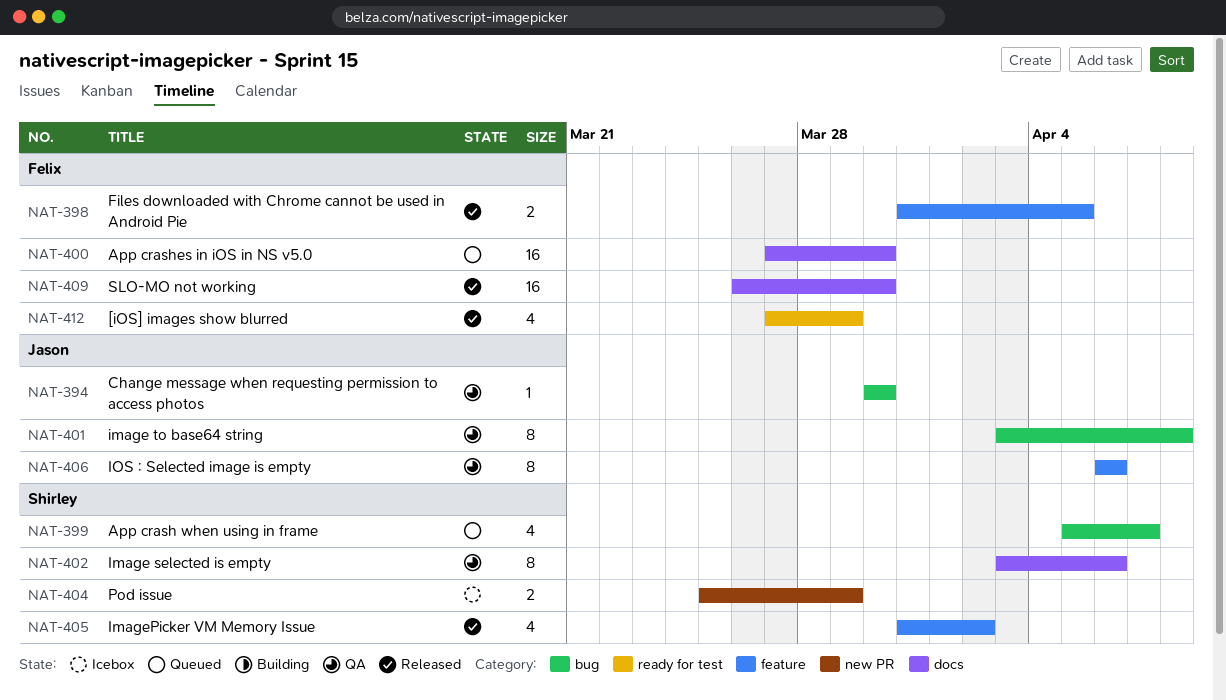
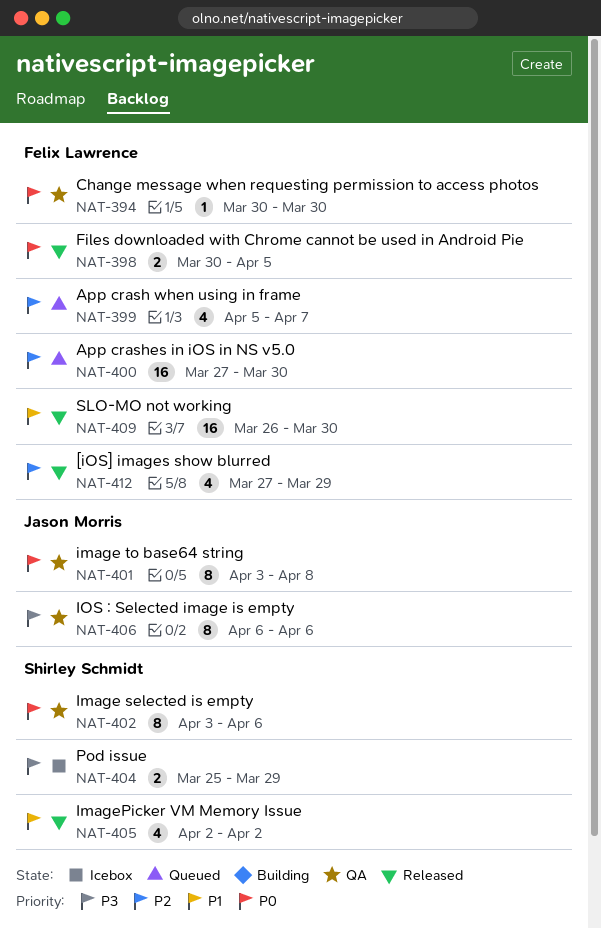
NAT-394, owner: Jason Morris -> Felix Lawrence
NAT-398, start: Mar 31 -> Mar 30
NAT-399, owner: Shirley Schmidt -> Felix Lawrence
NAT-405, start: Mar 31 -> Apr 2

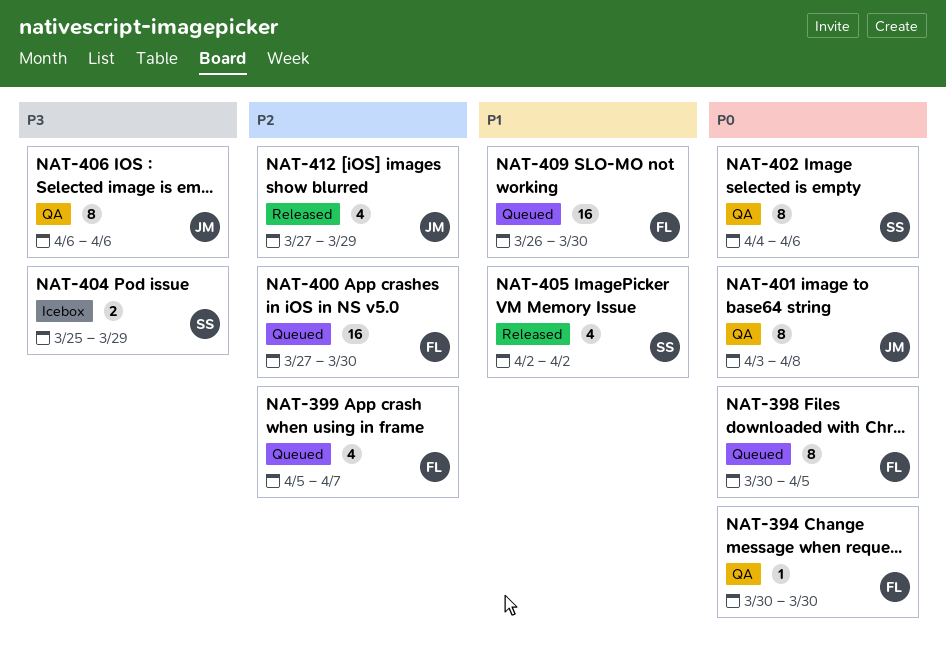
NAT-398, status: Released -> Queued
NAT-398, estimate: 2 -> 8
NAT-402, start: Apr 3 -> Apr 4
NAT-409, status: Released -> Queued
NAT-412, owner: Felix Lawrence -> Jason Morris

